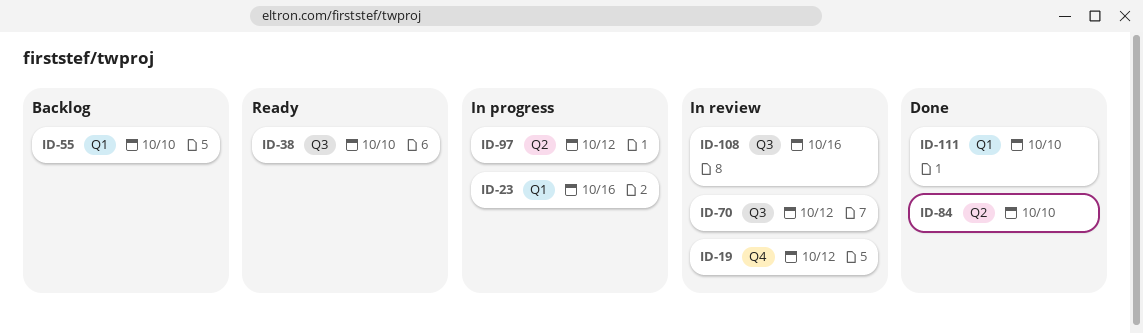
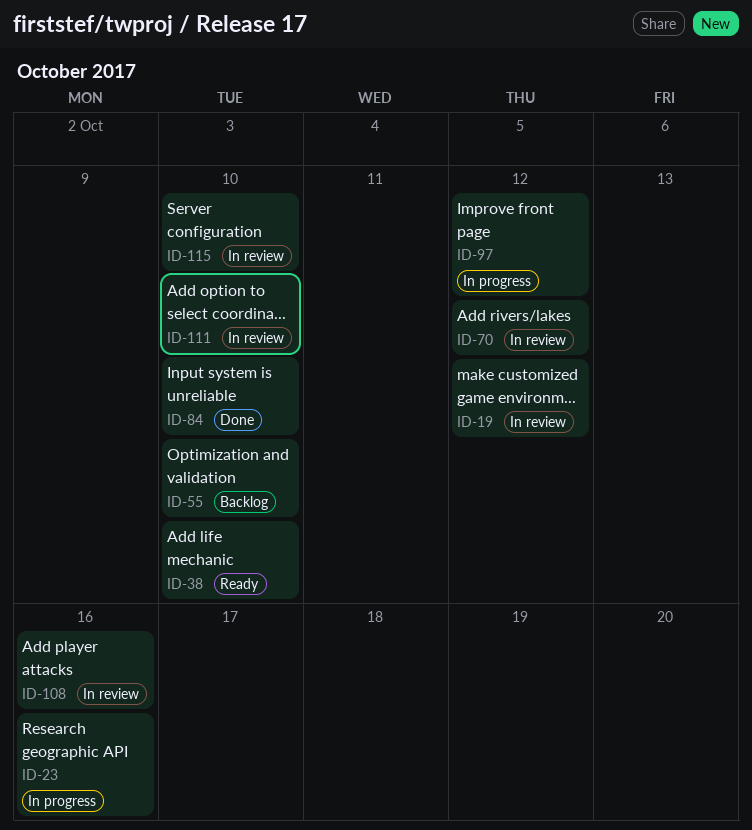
ID-111, status: Done -> In review
ID-115: none -> present

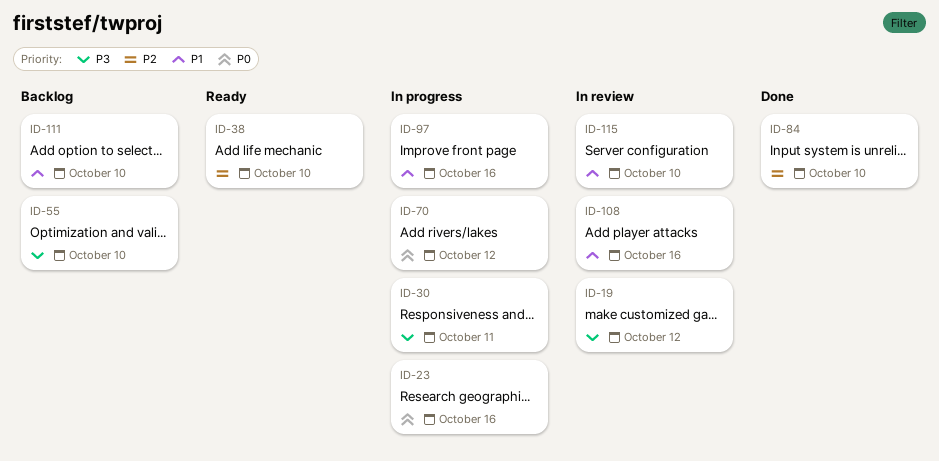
ID-30: none -> present
ID-70, status: In review -> In progress
ID-97, due: Oct 12 -> Oct 16
ID-111, status: In review -> Backlog

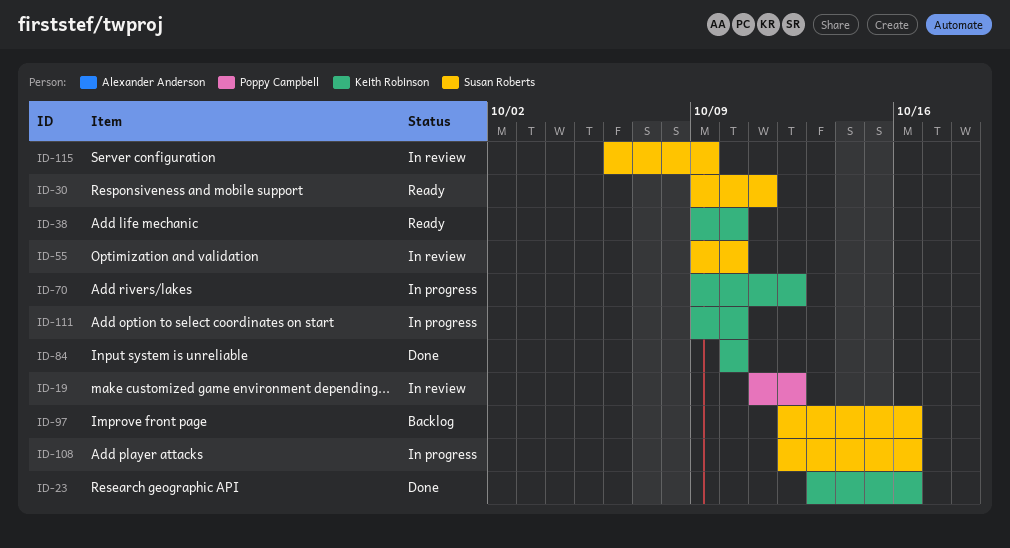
ID-23, status: In progress -> Done
ID-30, status: In progress -> Ready
ID-55, status: Backlog -> In review
ID-97, status: In progress -> Backlog
ID-108, status: In review -> In progress
ID-111, status: Backlog -> In progress
ID-115, due: Oct 10 -> Oct 9

